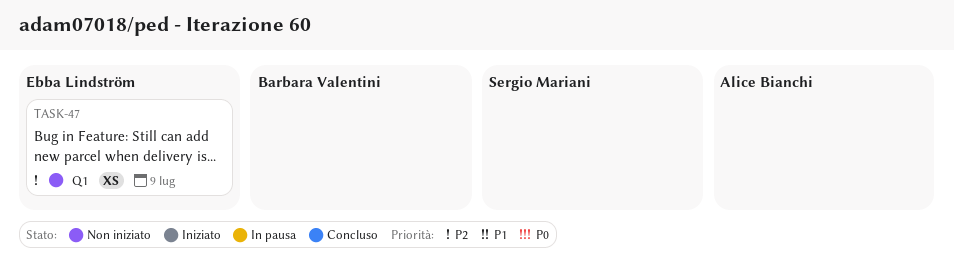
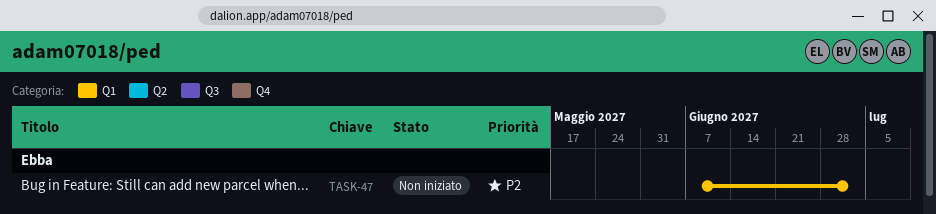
TASK-47, due: Jul 9 -> Jul 2

